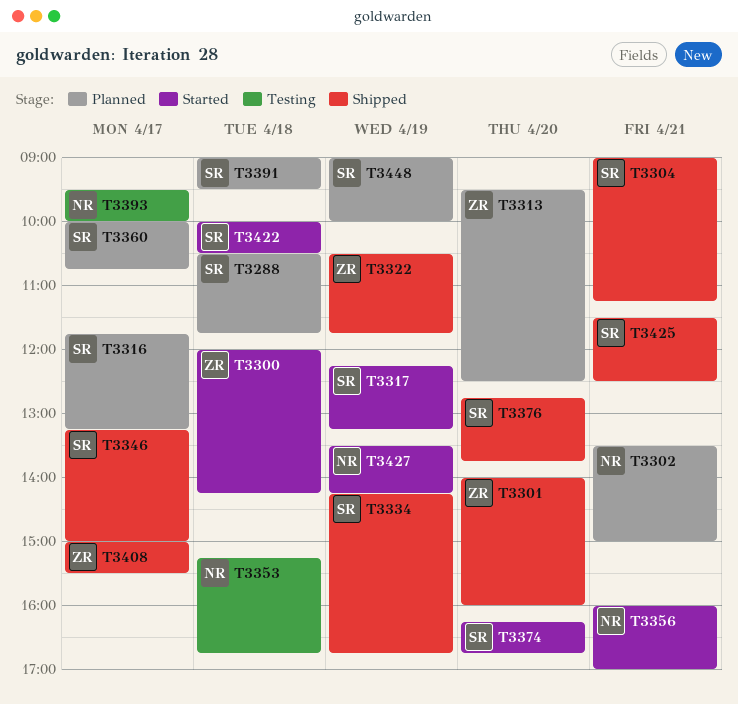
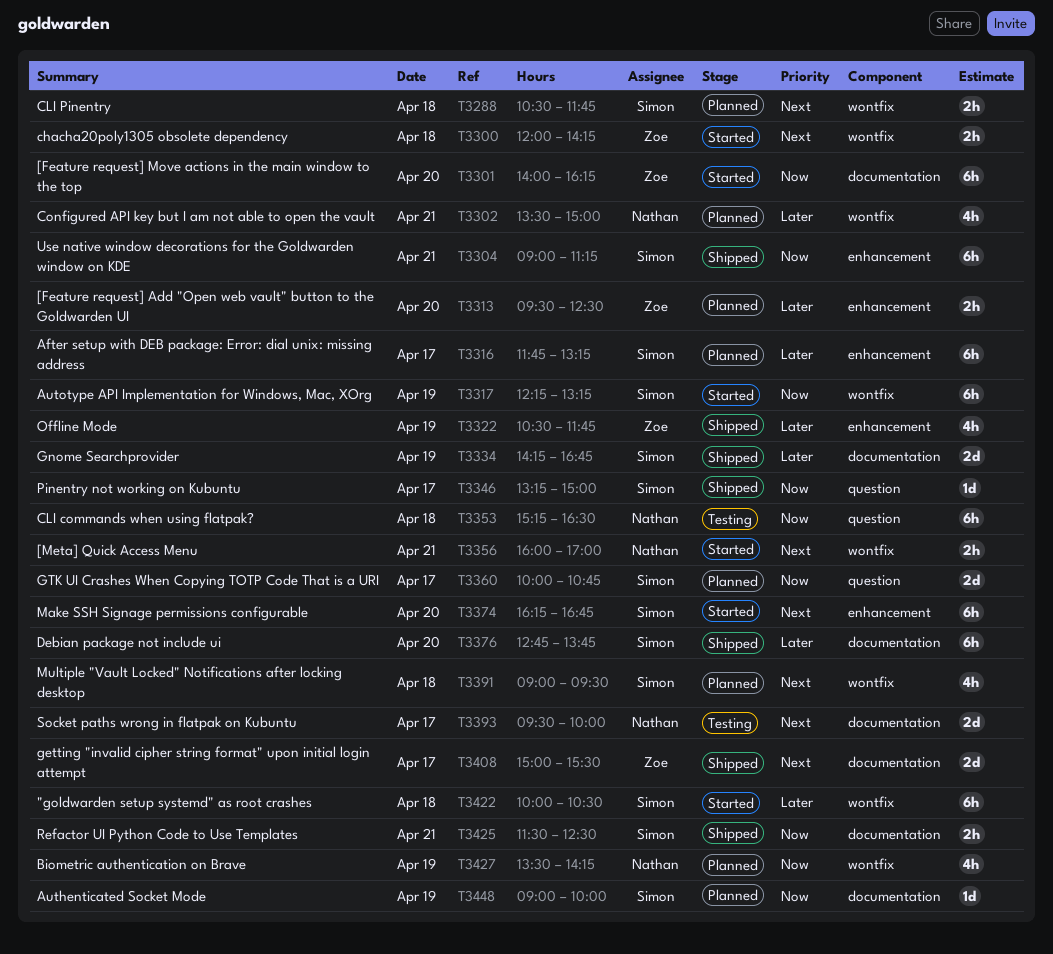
T3301, status: Shipped -> Started
T3301, ends: 16:00 -> 16:15
T3353, ends: 16:45 -> 16:30
T3427, status: Started -> Planned

